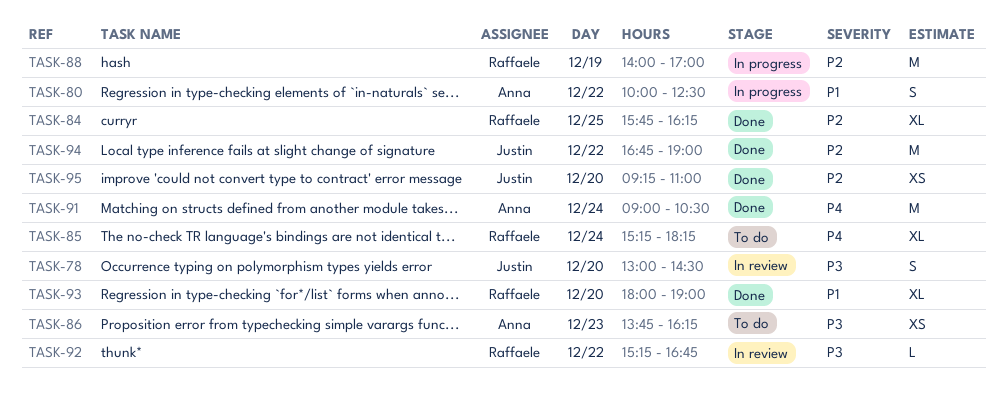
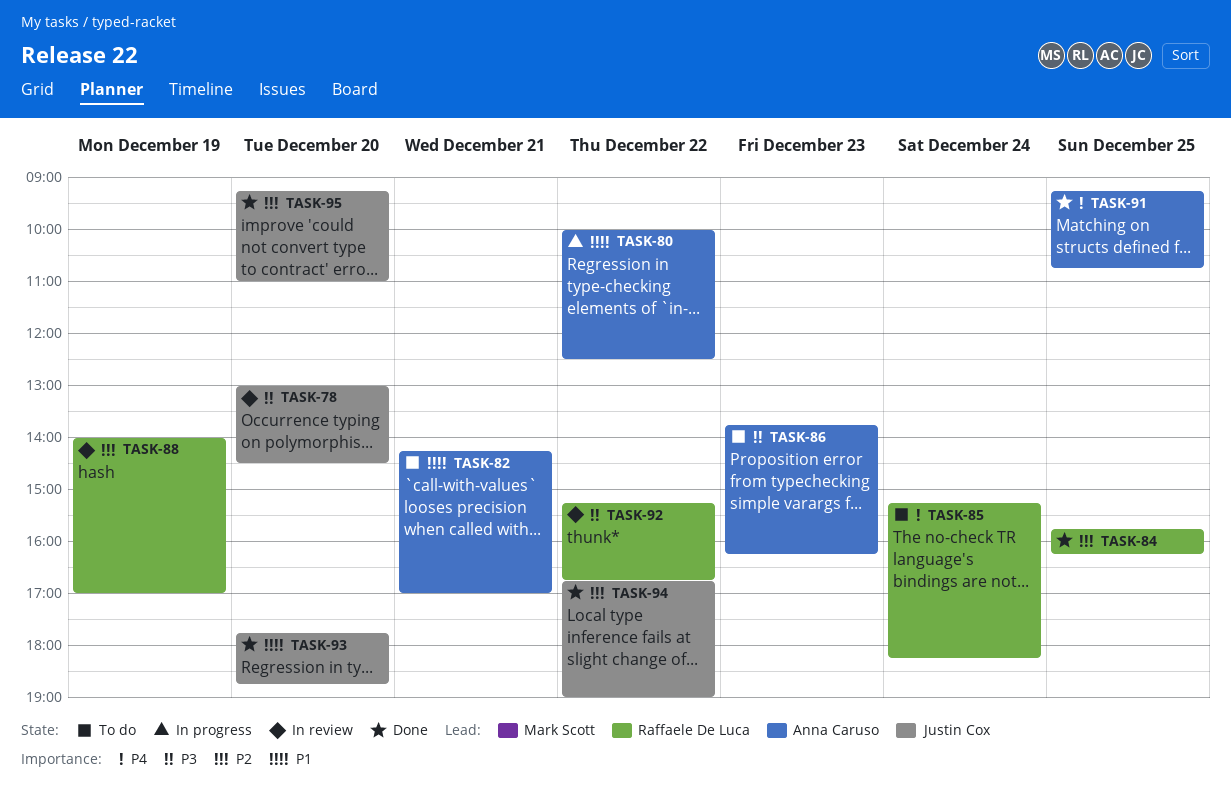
TASK-82: none -> present
TASK-88, status: In progress -> In review
TASK-91, day: Dec 24 -> Dec 25
TASK-91, begins: 09:00 -> 09:15
TASK-91, ends: 10:30 -> 10:45
TASK-93, owner: Raffaele De Luca -> Justin Cox
TASK-93, begins: 18:00 -> 17:45
TASK-93, ends: 19:00 -> 18:45

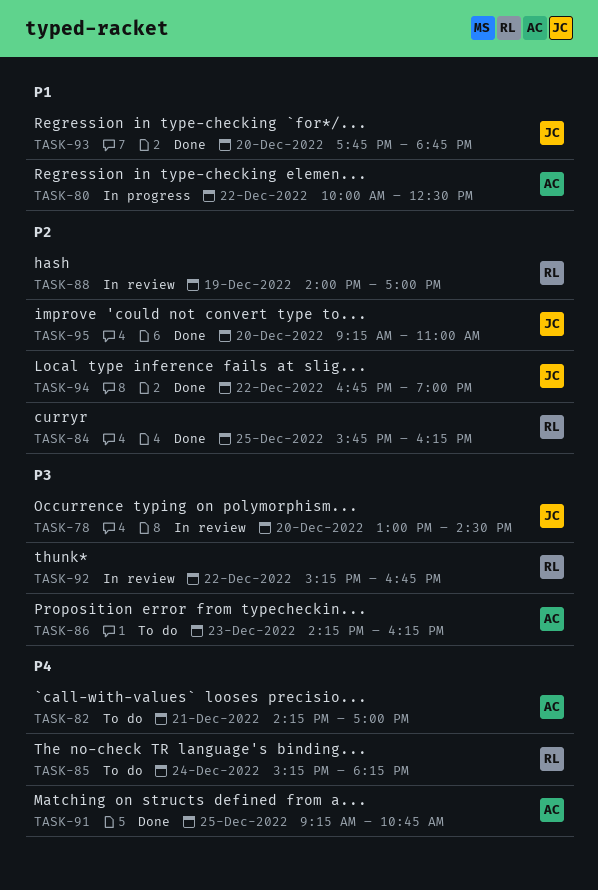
TASK-82, priority: P1 -> P4
TASK-86, begins: 13:45 -> 14:15

